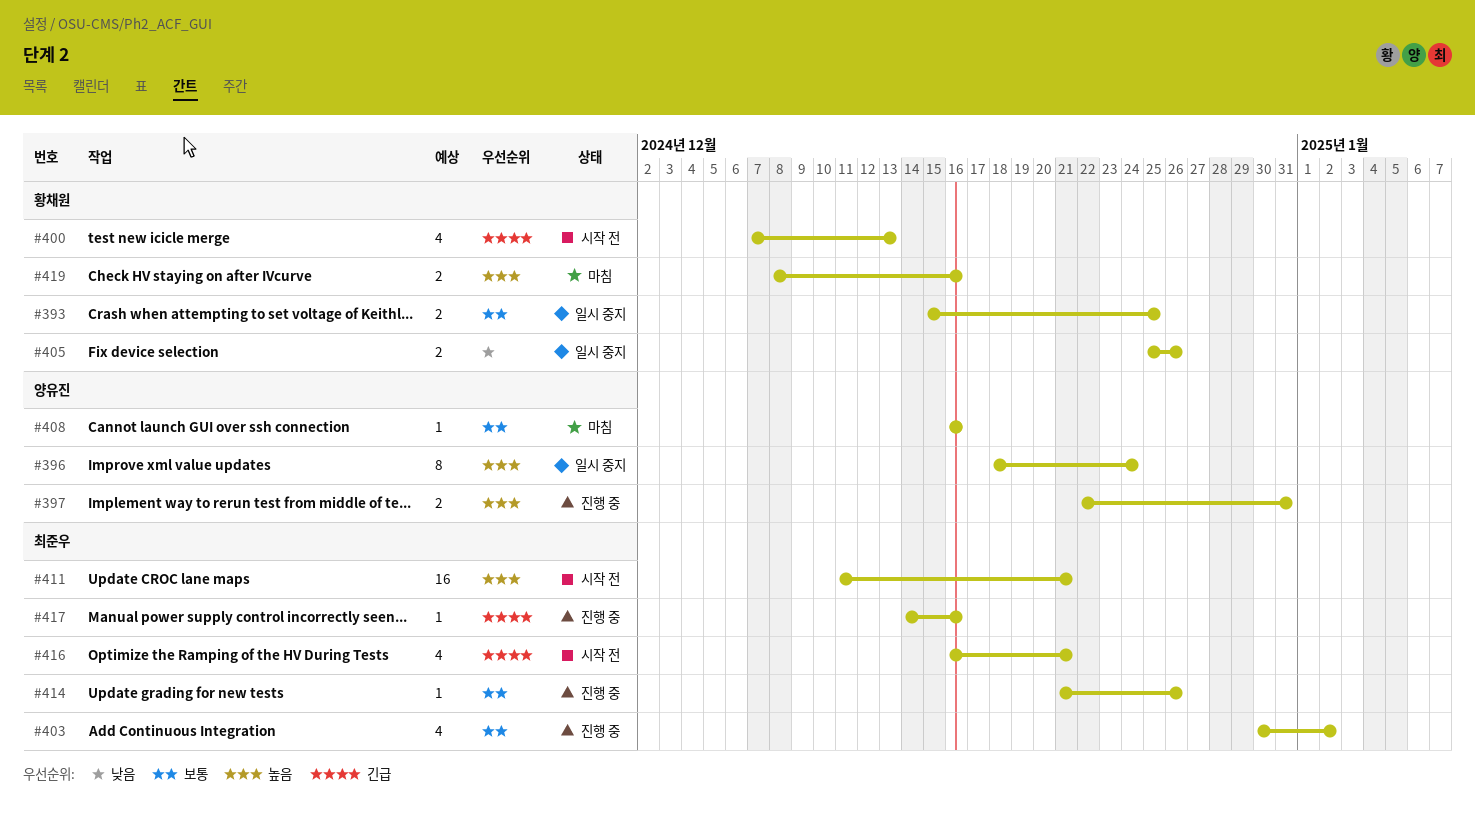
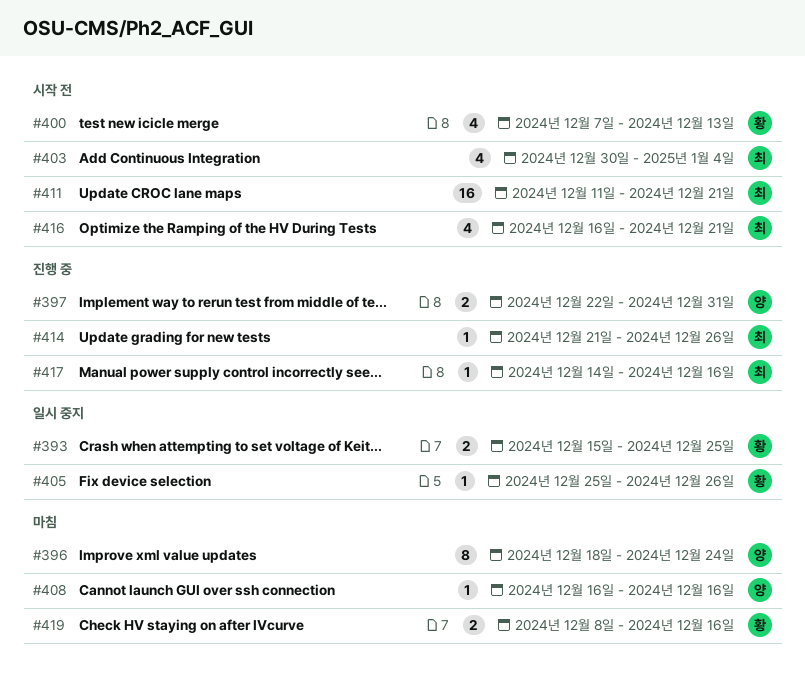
#396, status: 일시 중지 -> 마침
#403, status: 진행 중 -> 시작 전
#403, due: Jan 2 -> Jan 4
#405, estimate: 2 -> 1

